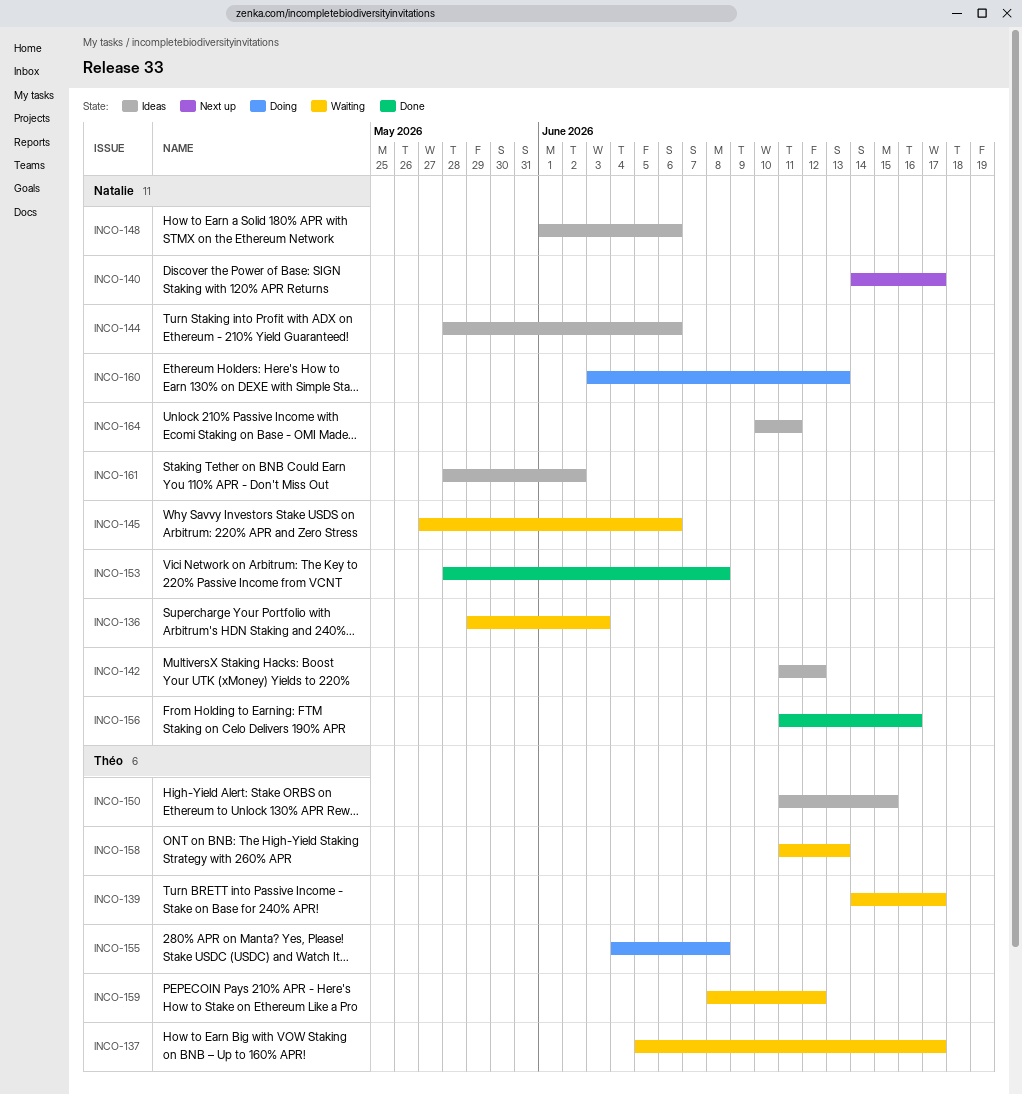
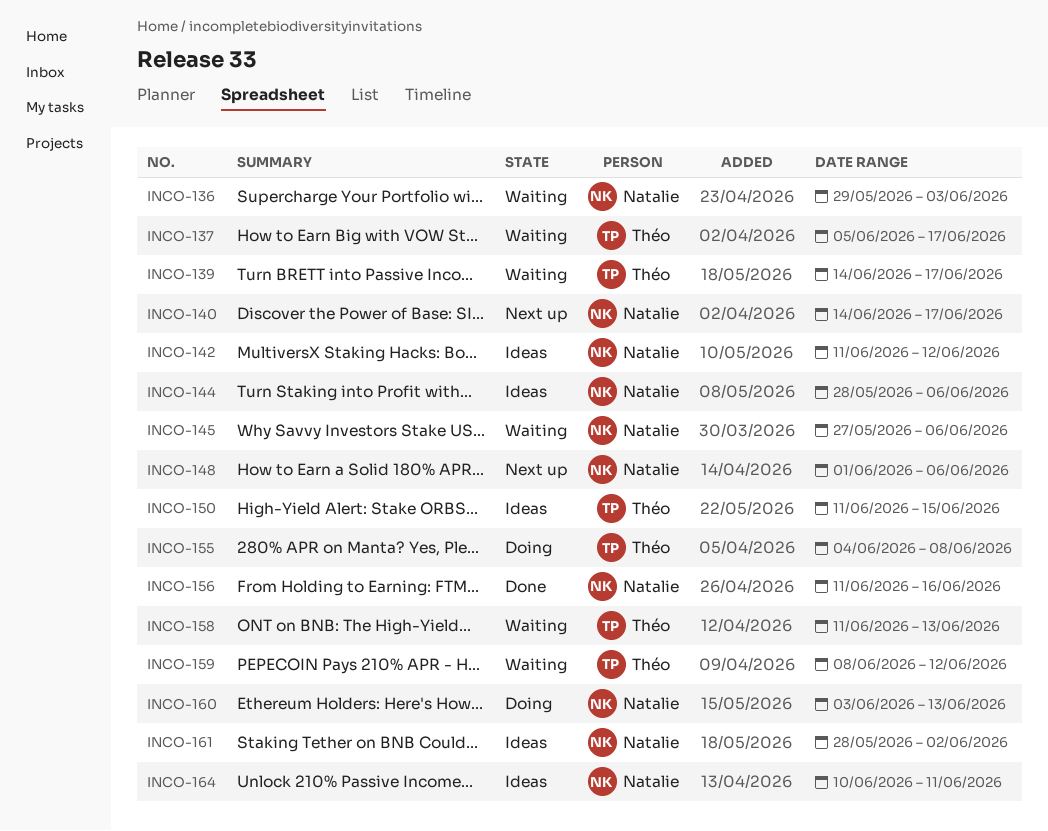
INCO-148, status: Ideas -> Next up
INCO-153: present -> none

